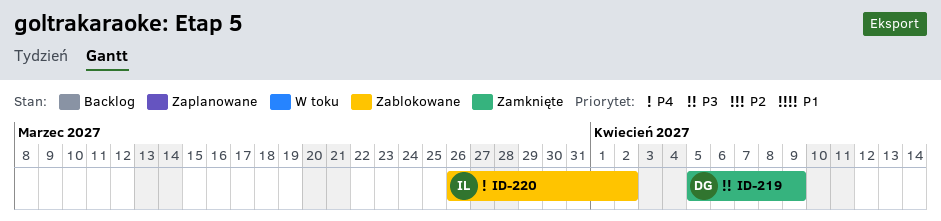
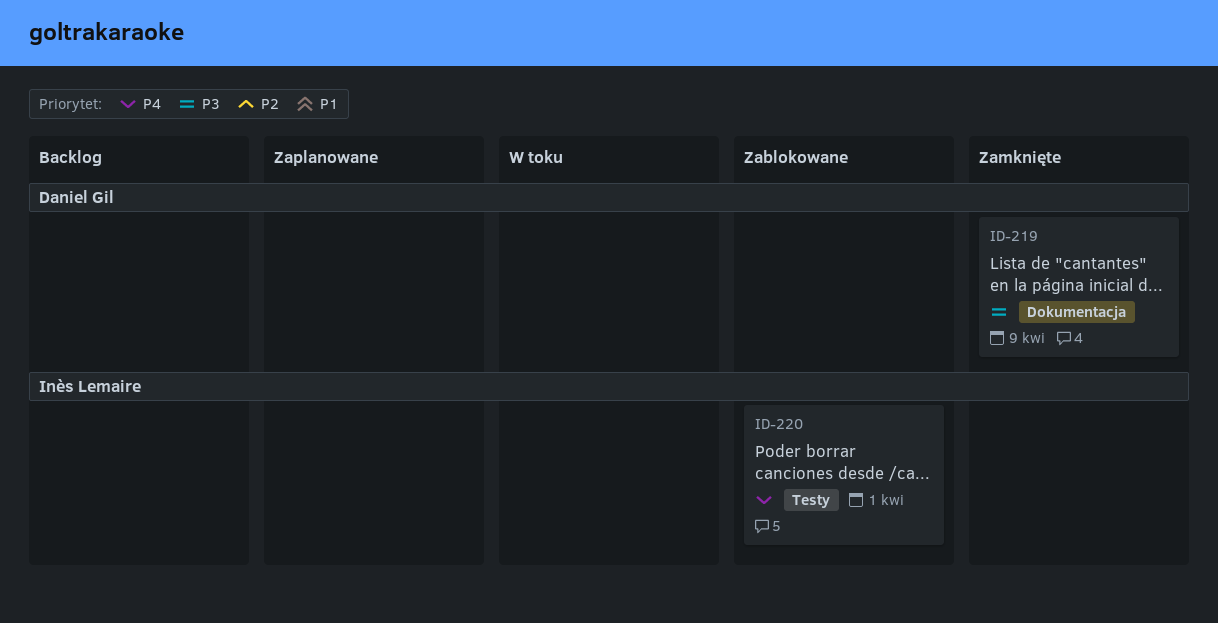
ID-220, due: Apr 2 -> Apr 1

